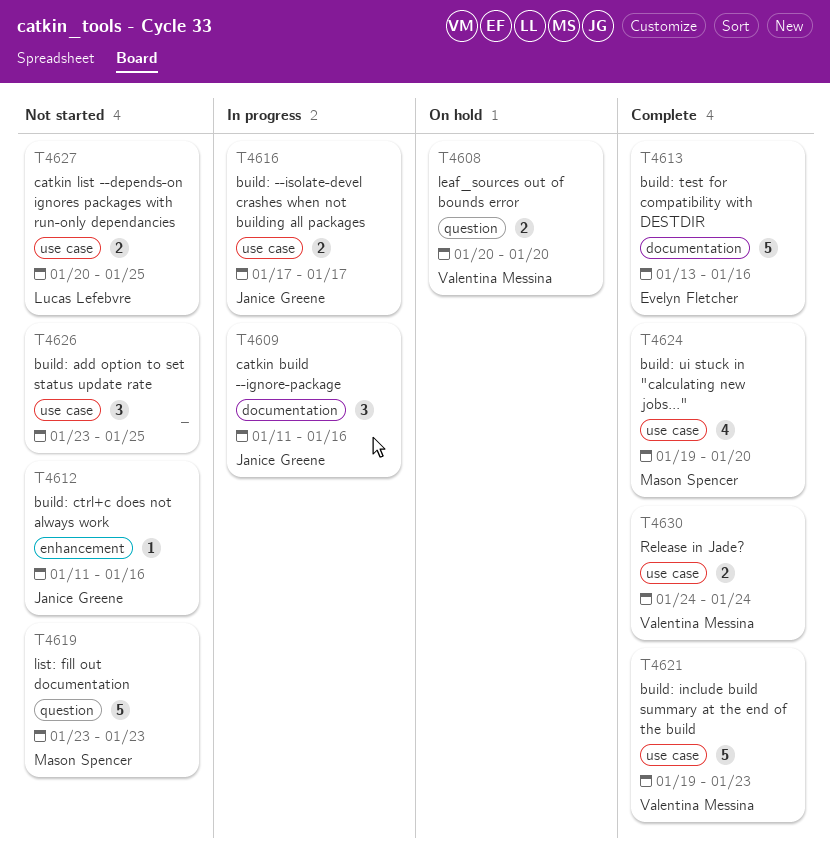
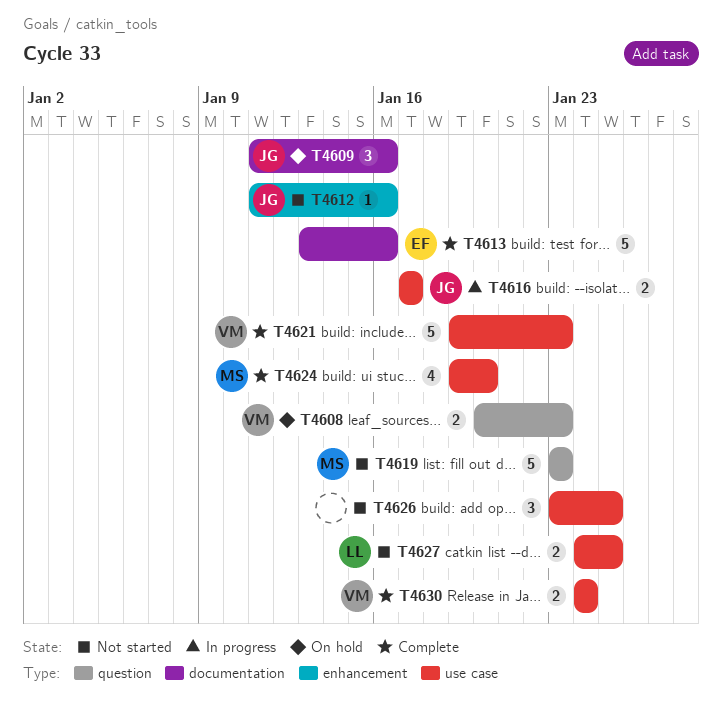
T4608, due: Jan 20 -> Jan 23
T4609, status: In progress -> On hold
T4627, start: Jan 20 -> Jan 24

